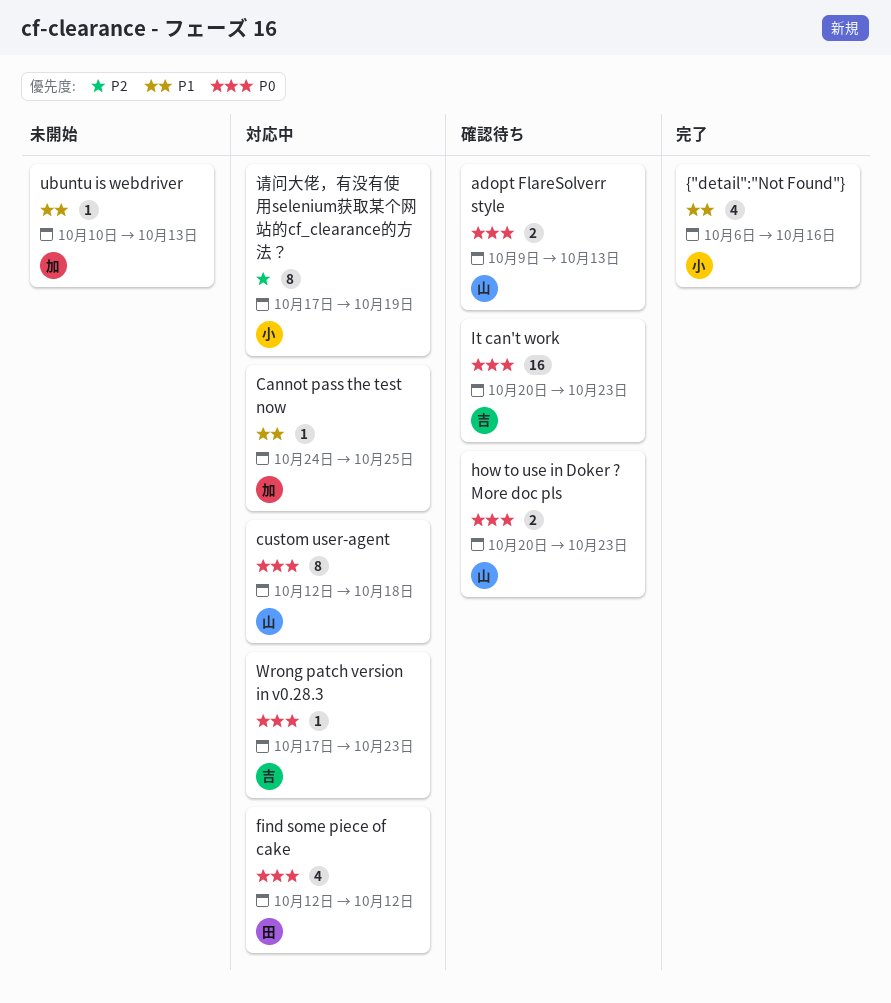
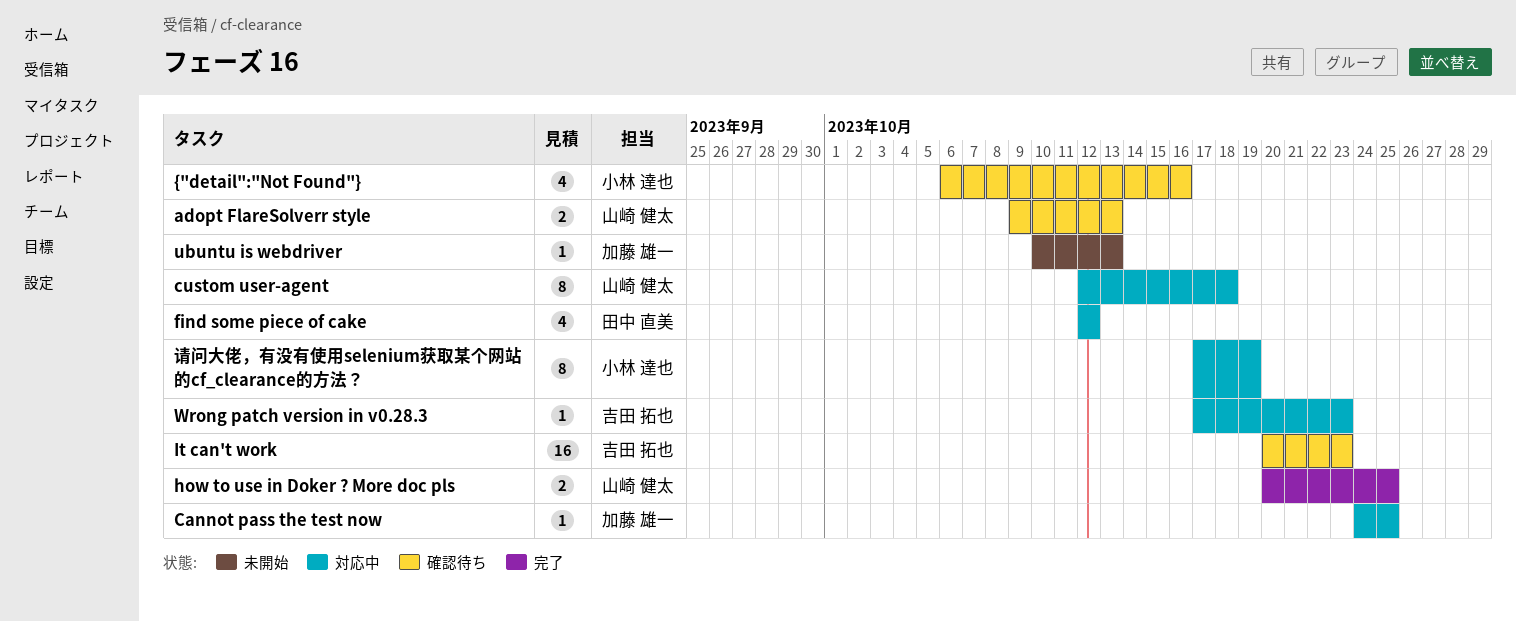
how to use in Doker ? More doc pls, status: 確認待ち -> 完了
how to use in Doker ? More doc pls, due: Oct 23 -> Oct 25
{"detail":"Not Found"}, status: 完了 -> 確認待ち

